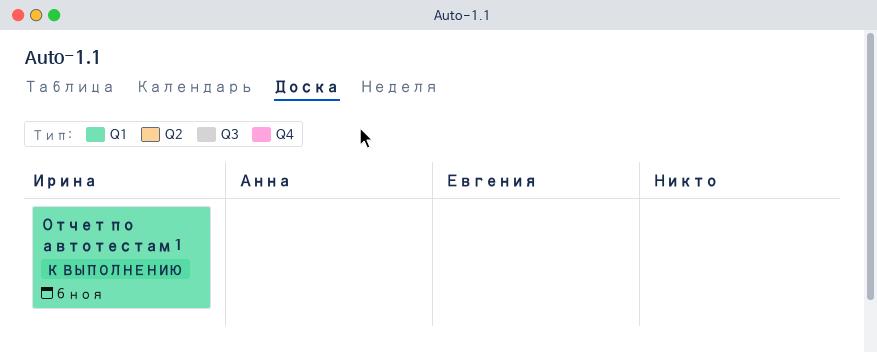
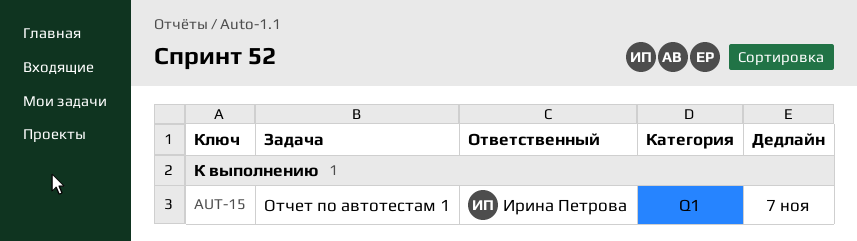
Отчет по автотестам 1, due: Nov 6 -> Nov 7

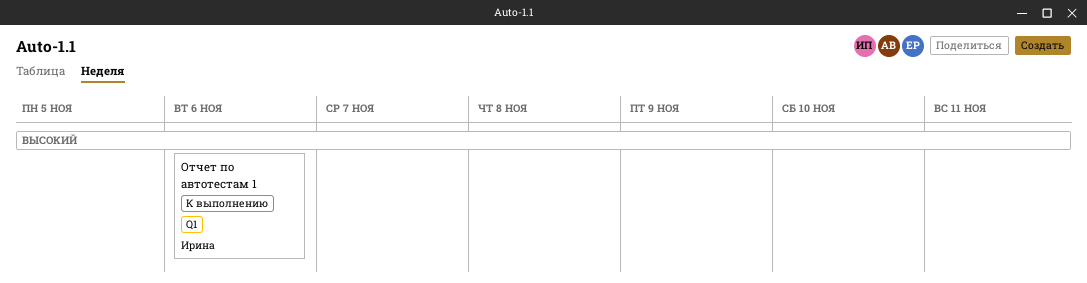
Отчет по автотестам 1, due: Nov 7 -> Nov 6

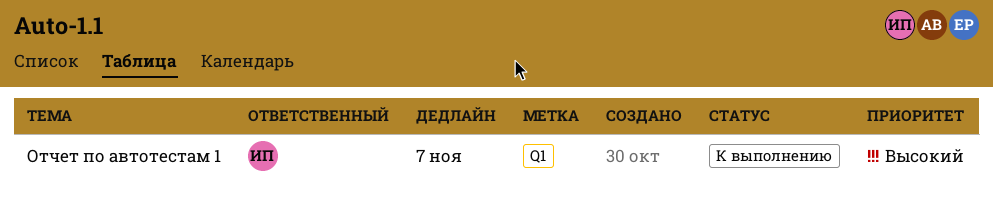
Отчет по автотестам 1, due: Nov 6 -> Nov 7

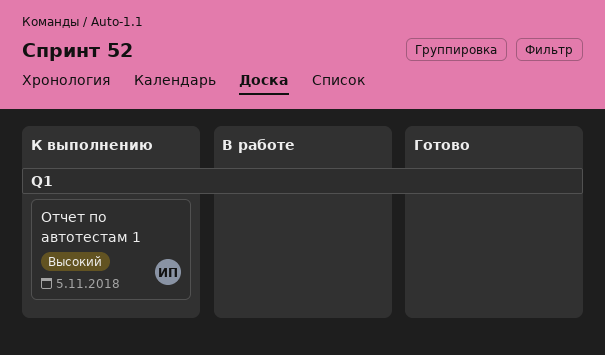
Отчет по автотестам 1, due: Nov 7 -> Nov 5

